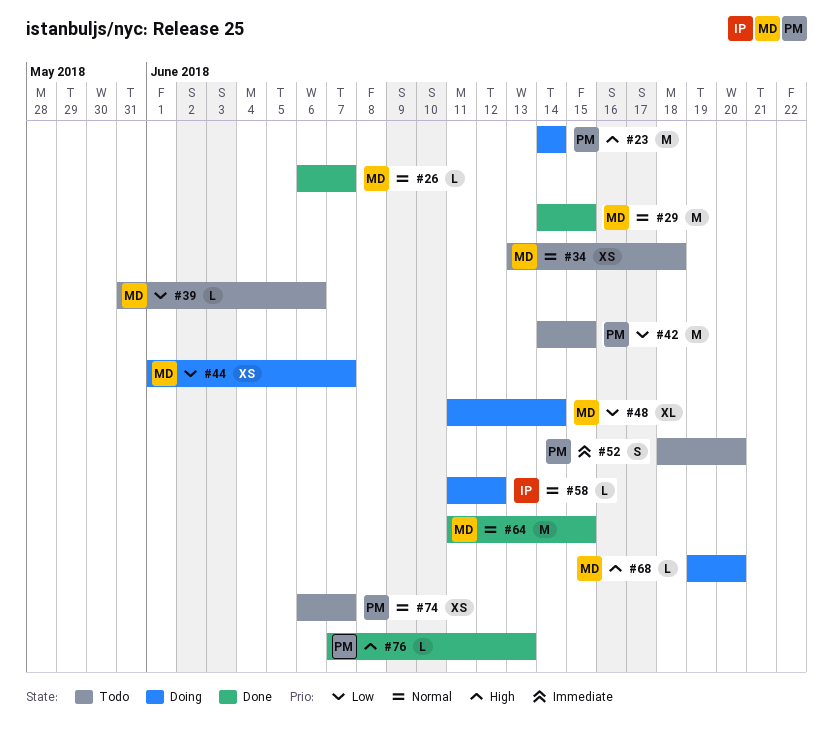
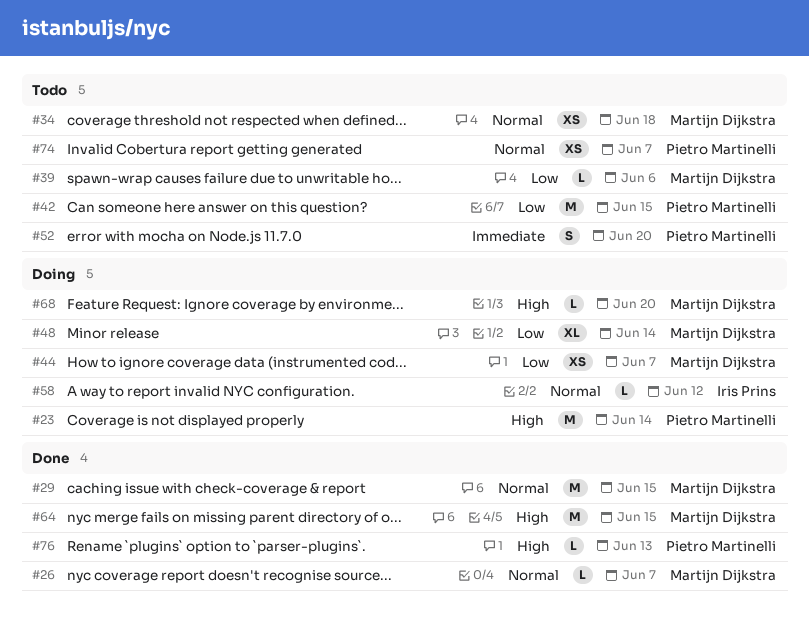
#64, priority: Normal -> High

